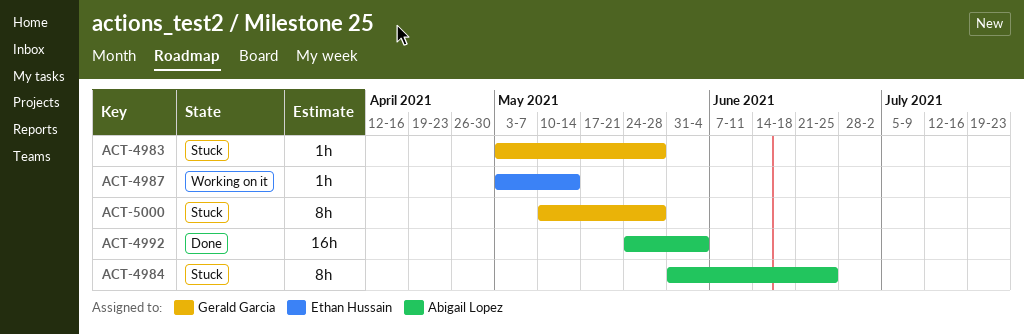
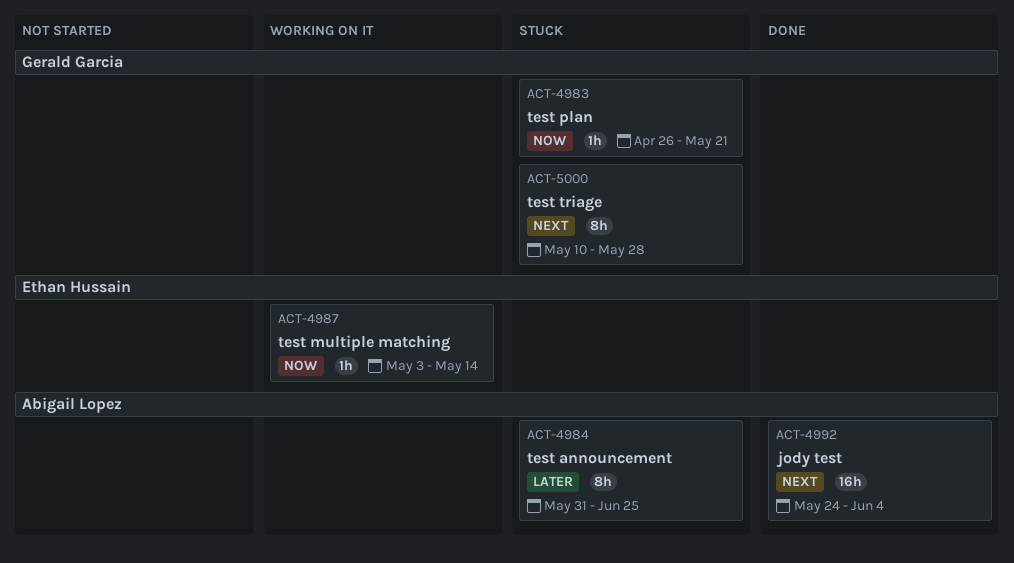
ACT-4983, start: May 3 -> Apr 26
ACT-4983, due: May 28 -> May 21

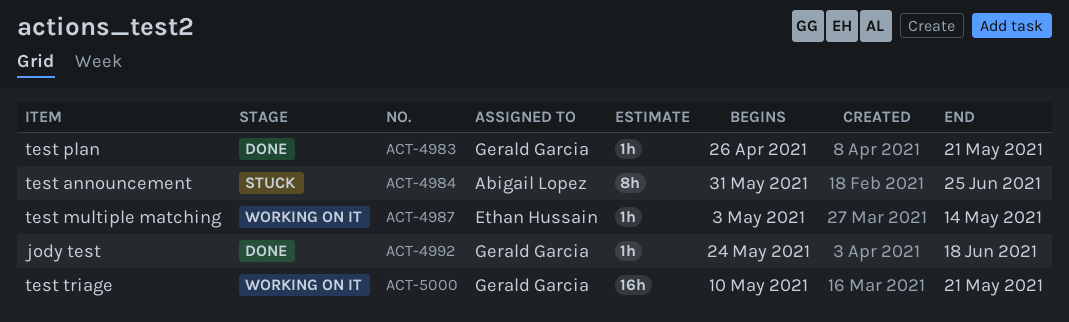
ACT-4983, status: Stuck -> Done
ACT-4992, owner: Abigail Lopez -> Gerald Garcia
ACT-4992, estimate: 16h -> 1h
ACT-4992, due: Jun 4 -> Jun 18
ACT-5000, status: Stuck -> Working on it
ACT-5000, estimate: 8h -> 16h
ACT-5000, due: May 28 -> May 21

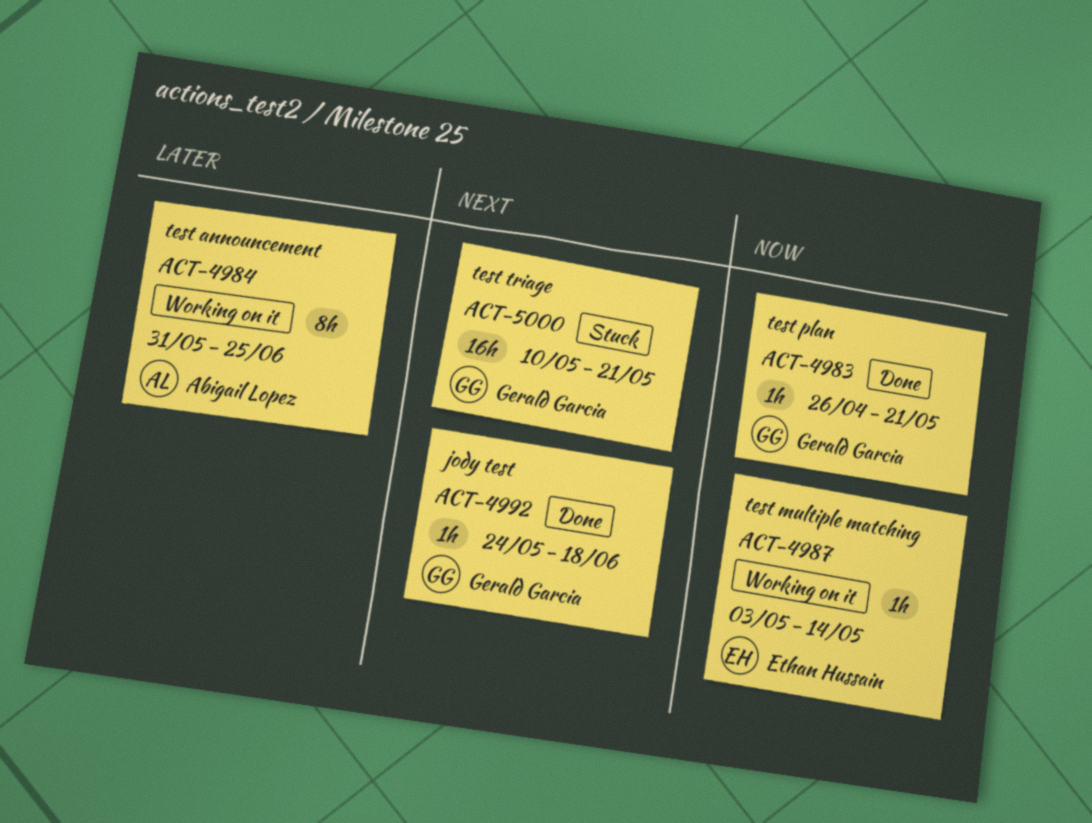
ACT-4984, status: Stuck -> Working on it
ACT-5000, status: Working on it -> Stuck

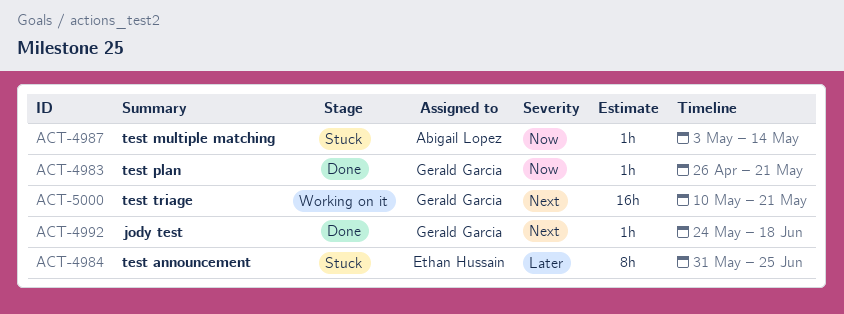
ACT-4984, status: Working on it -> Stuck
ACT-4984, owner: Abigail Lopez -> Ethan Hussain
ACT-4987, status: Working on it -> Stuck
ACT-4987, owner: Ethan Hussain -> Abigail Lopez
ACT-5000, status: Stuck -> Working on it

